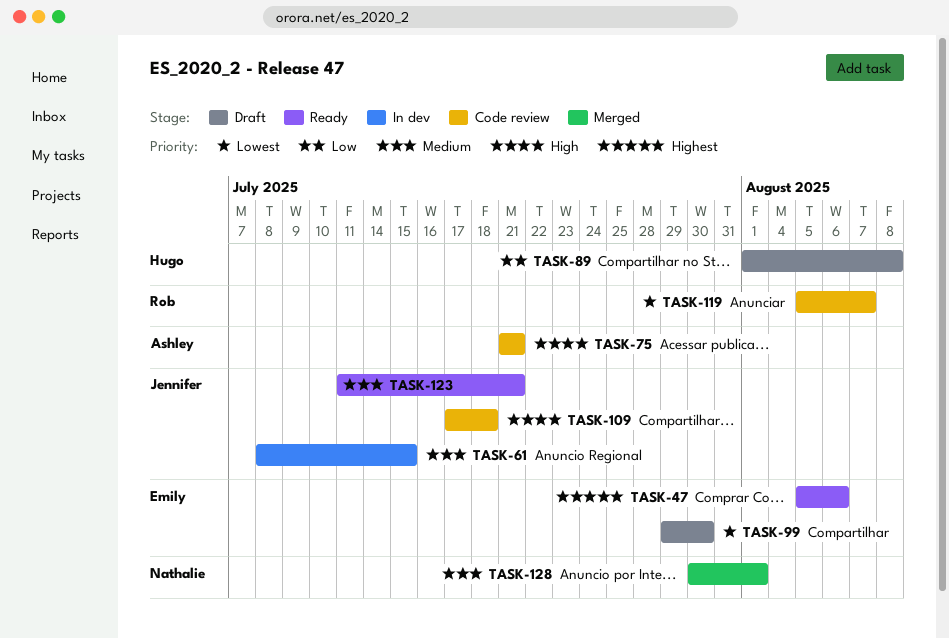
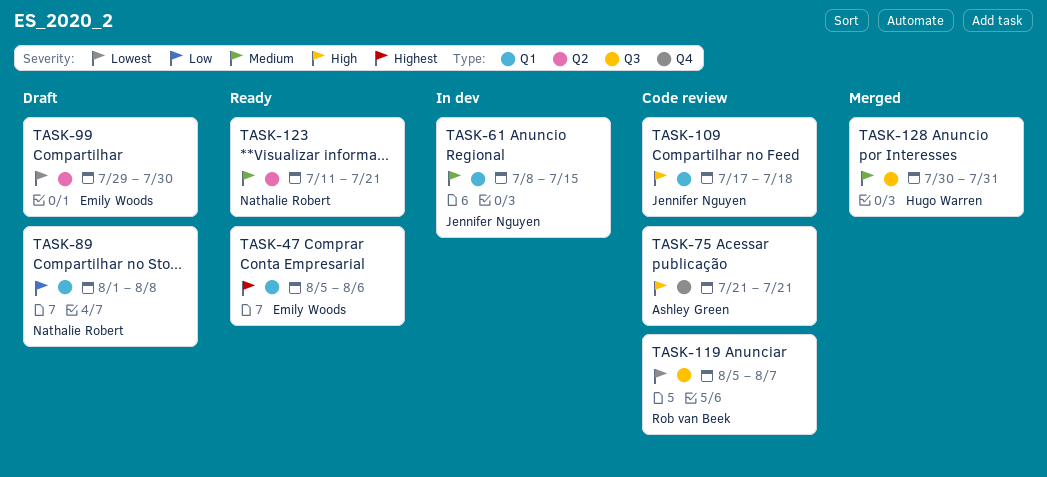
TASK-89, owner: Hugo Warren -> Nathalie Robert
TASK-123, owner: Jennifer Nguyen -> Nathalie Robert
TASK-128, owner: Nathalie Robert -> Hugo Warren
TASK-128, due: Aug 1 -> Jul 31

